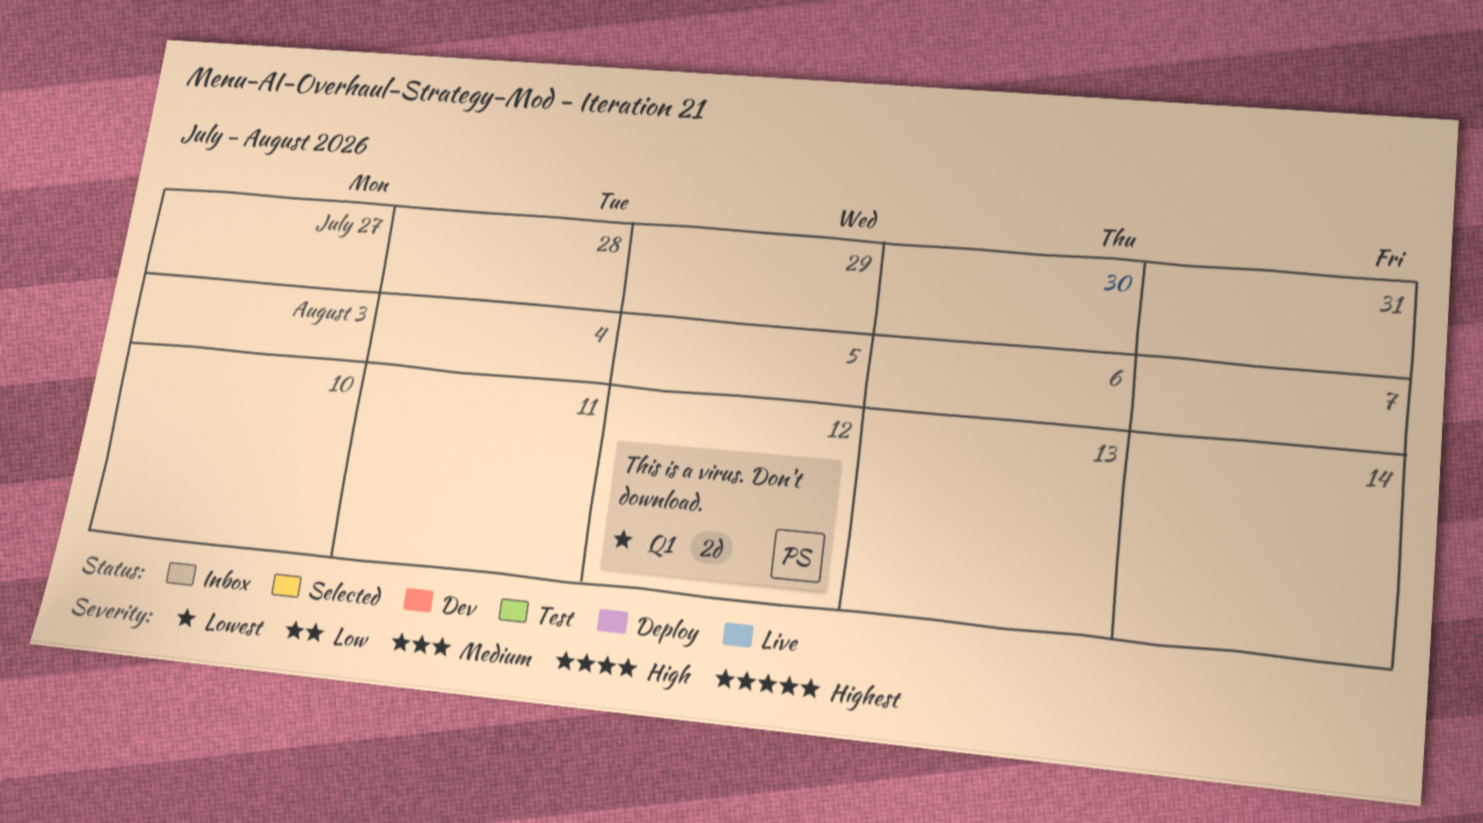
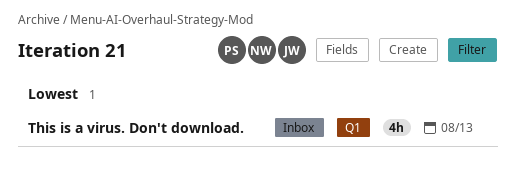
This is a virus. Don't download., estimate: 2d -> 4h
This is a virus. Don't download., due: Aug 12 -> Aug 13

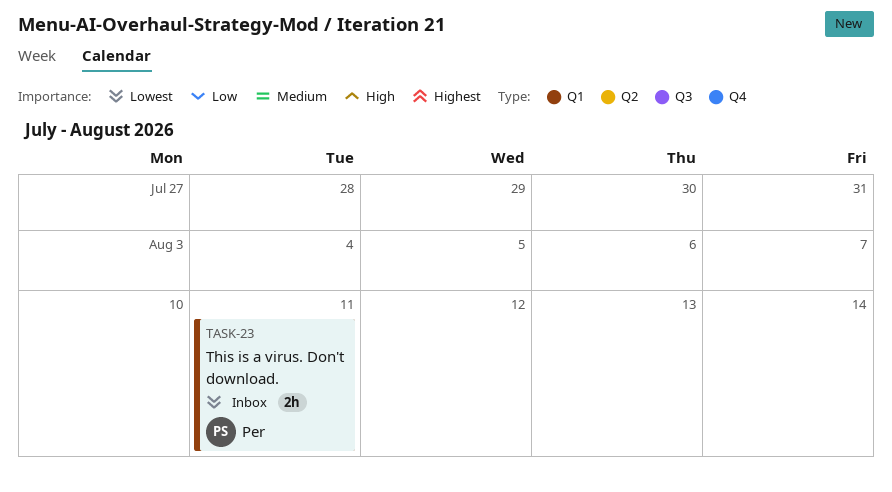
This is a virus. Don't download., estimate: 4h -> 2h
This is a virus. Don't download., due: Aug 13 -> Aug 11

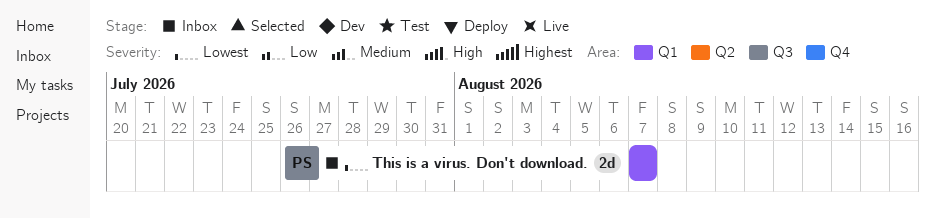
This is a virus. Don't download., estimate: 2h -> 2d
This is a virus. Don't download., due: Aug 11 -> Aug 7

